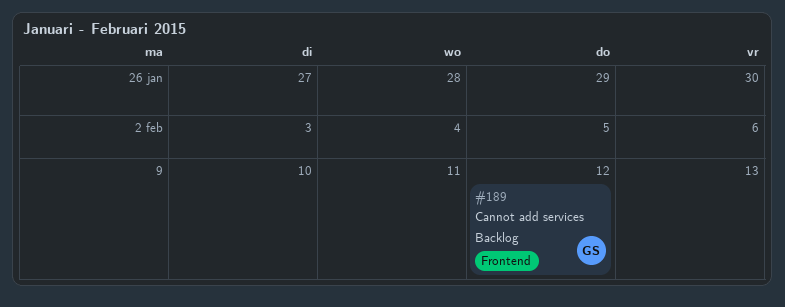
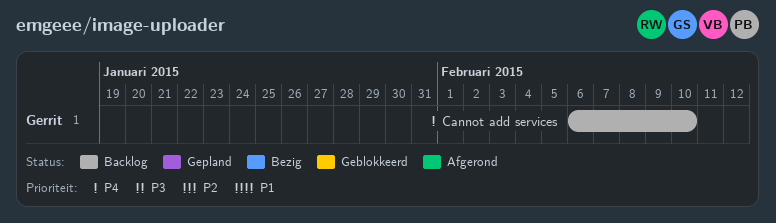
Cannot add services, due: Feb 12 -> Feb 10

